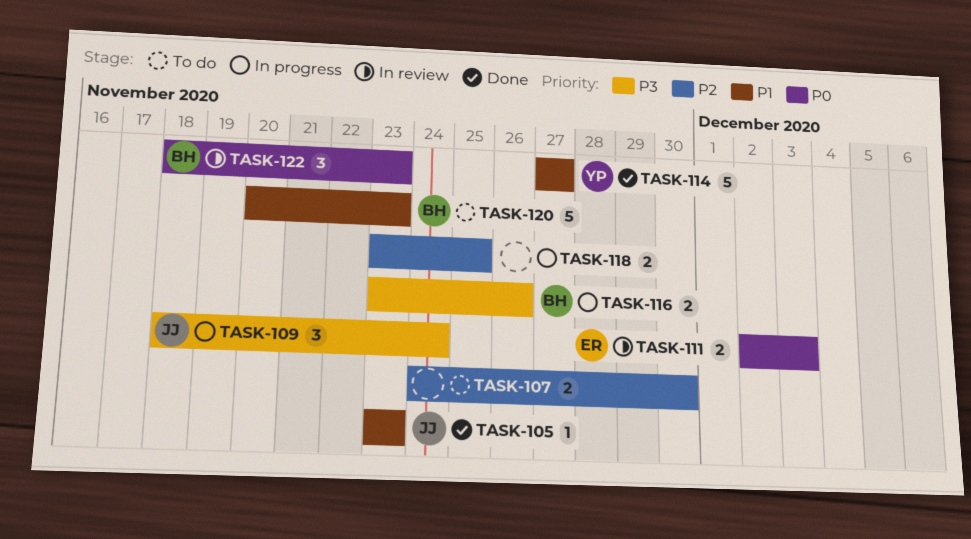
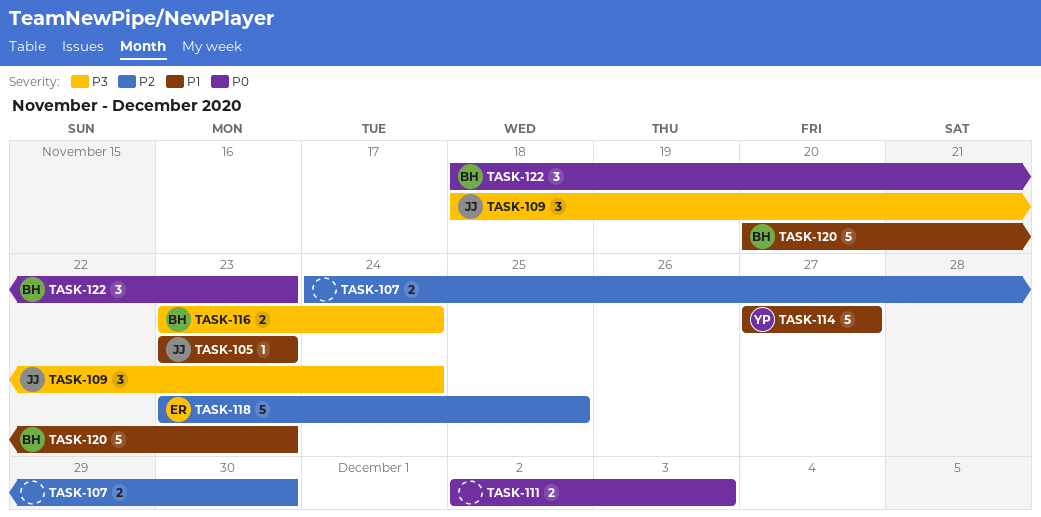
TASK-111, owner: ER -> none
TASK-116, due: Nov 26 -> Nov 24
TASK-118, owner: none -> ER
TASK-118, estimate: 2 -> 5

